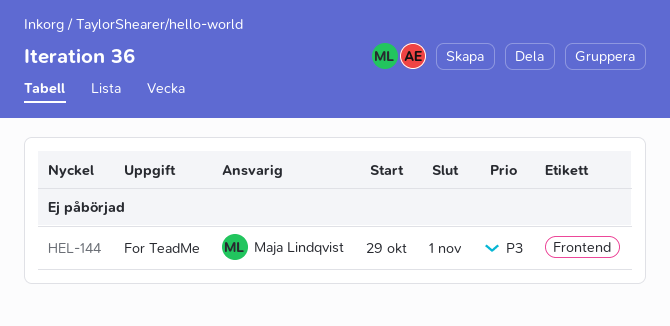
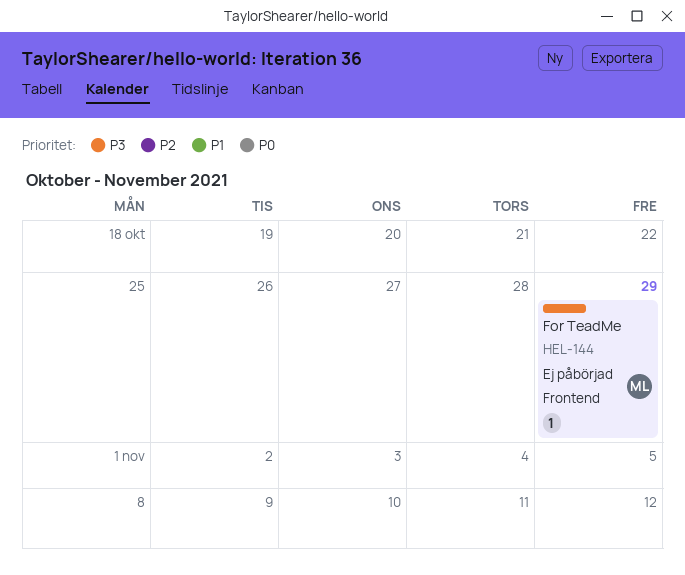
HEL-144, due: Nov 1 -> Oct 29

